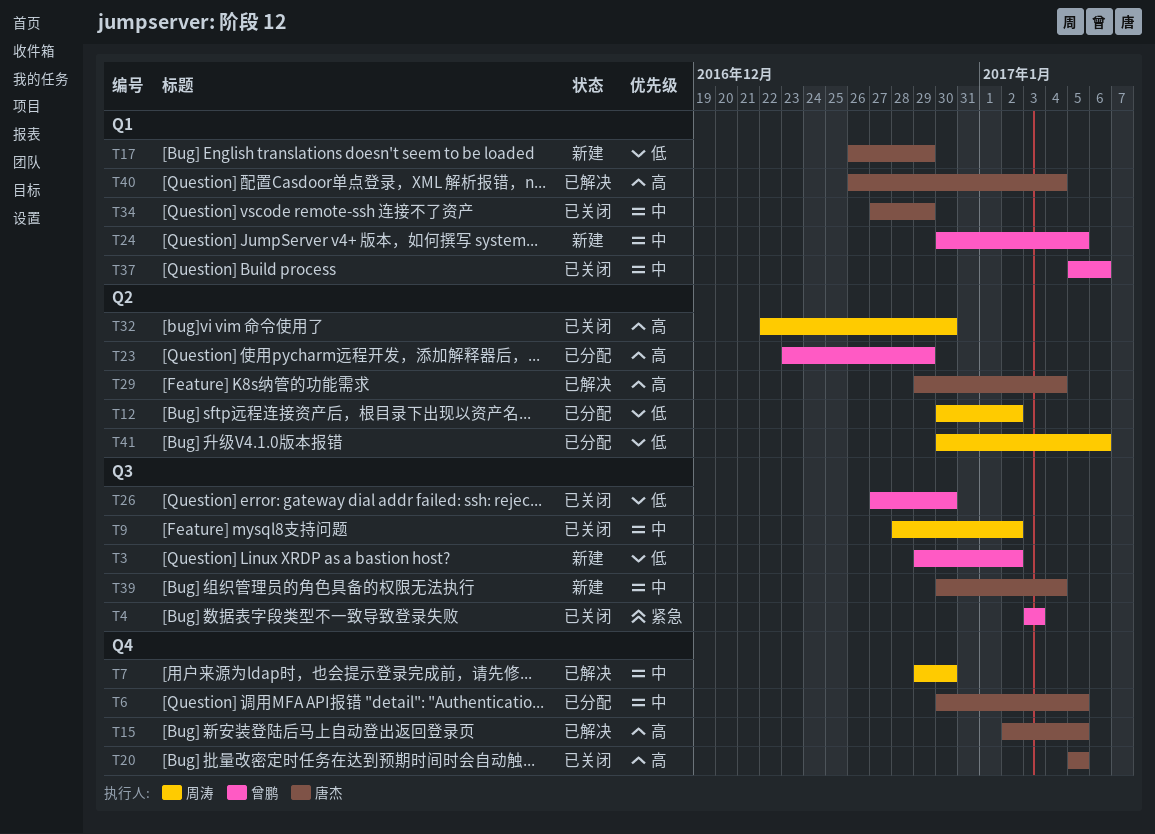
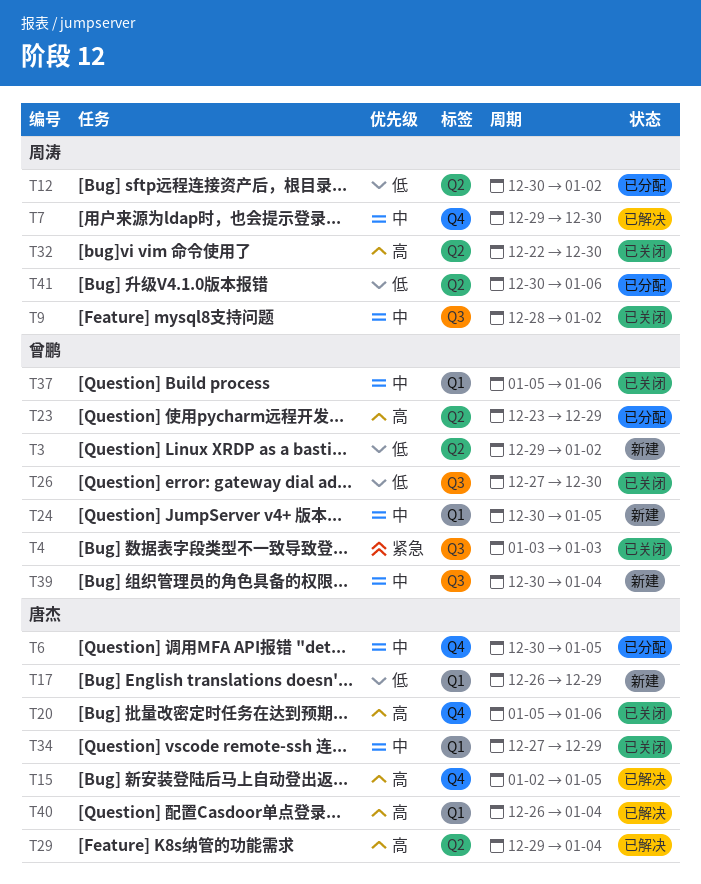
T3, label: Q3 -> Q2
T20, due: Jan 5 -> Jan 6
T39, owner: 唐杰 -> 曾鹏

